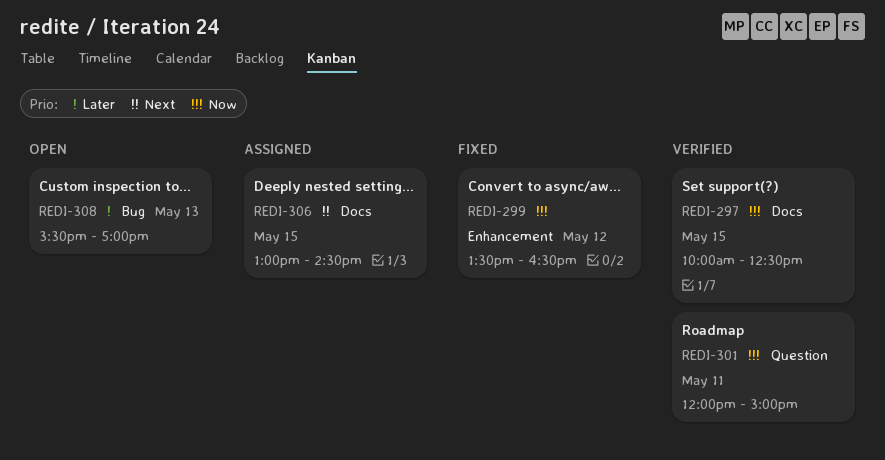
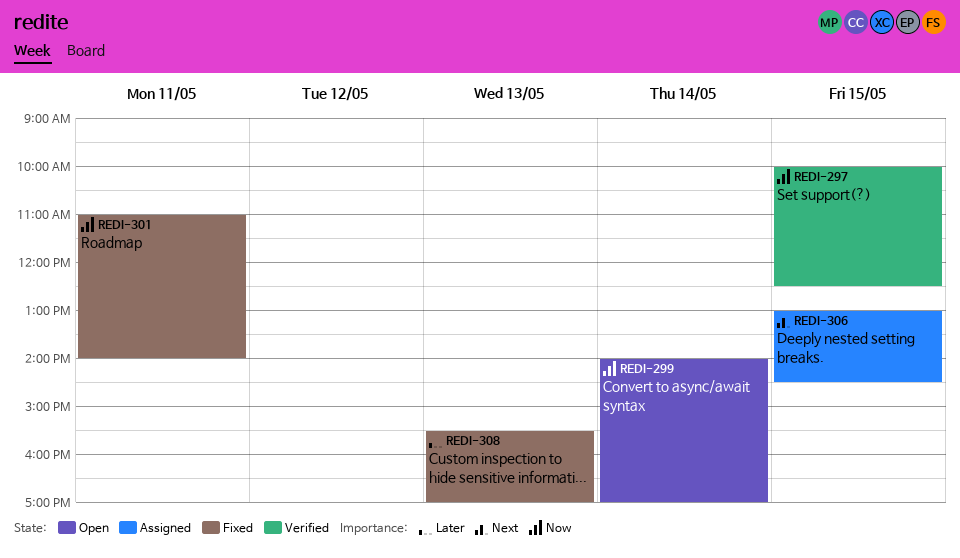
REDI-299, status: Fixed -> Open
REDI-299, day: May 12 -> May 14
REDI-299, begins: 13:30 -> 14:00
REDI-299, ends: 16:30 -> 17:00
REDI-301, status: Verified -> Fixed
REDI-301, begins: 12:00 -> 11:00
REDI-301, ends: 15:00 -> 14:00
REDI-308, status: Open -> Fixed

